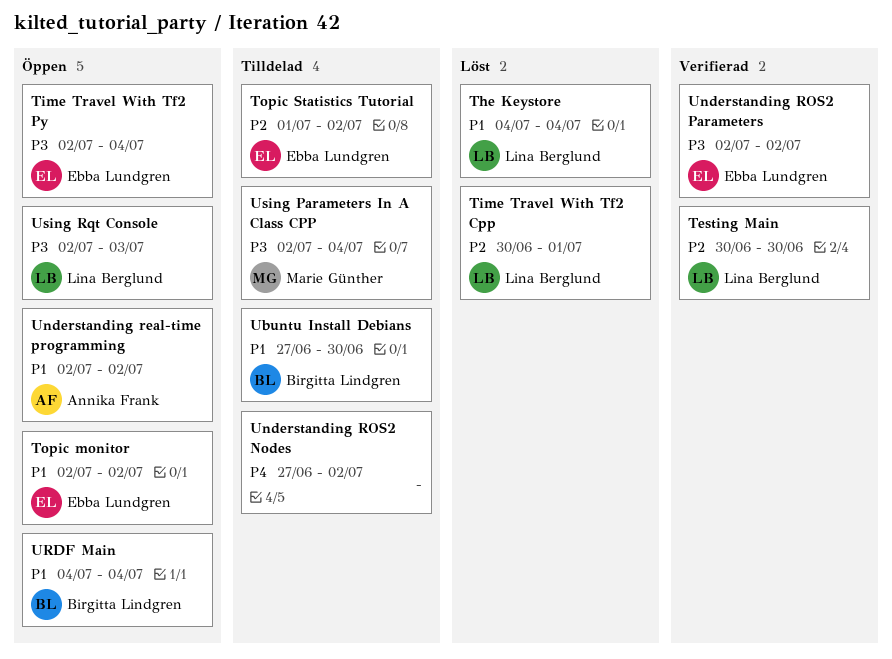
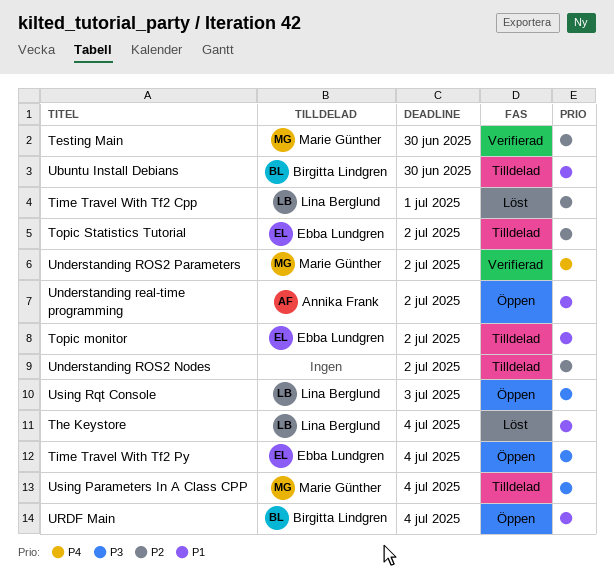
Testing Main, owner: Lina Berglund -> Marie Günther
Topic monitor, status: Öppen -> Tilldelad
Understanding ROS2 Nodes, priority: P4 -> P2
Understanding ROS2 Parameters, owner: Ebba Lundgren -> Marie Günther
Understanding ROS2 Parameters, priority: P3 -> P4

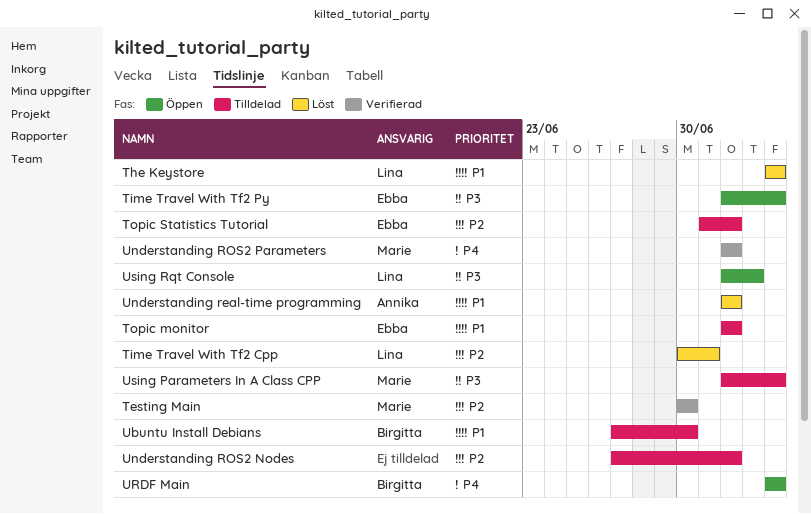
Understanding real-time programming, status: Öppen -> Löst
URDF Main, priority: P1 -> P4

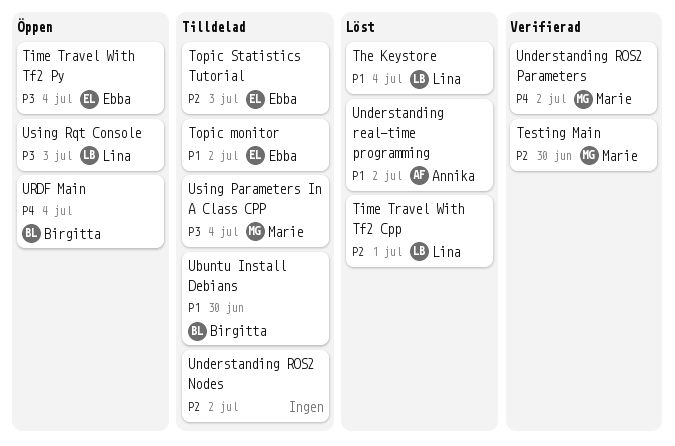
Topic Statistics Tutorial, due: Jul 2 -> Jul 3

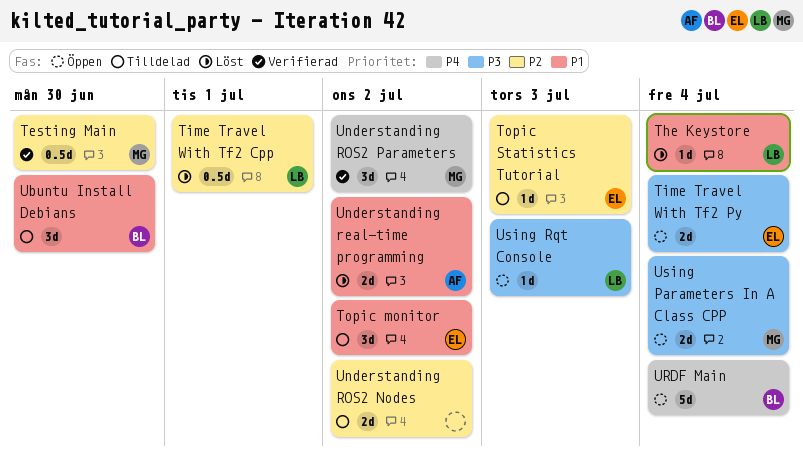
Using Parameters In A Class CPP, status: Tilldelad -> Öppen

